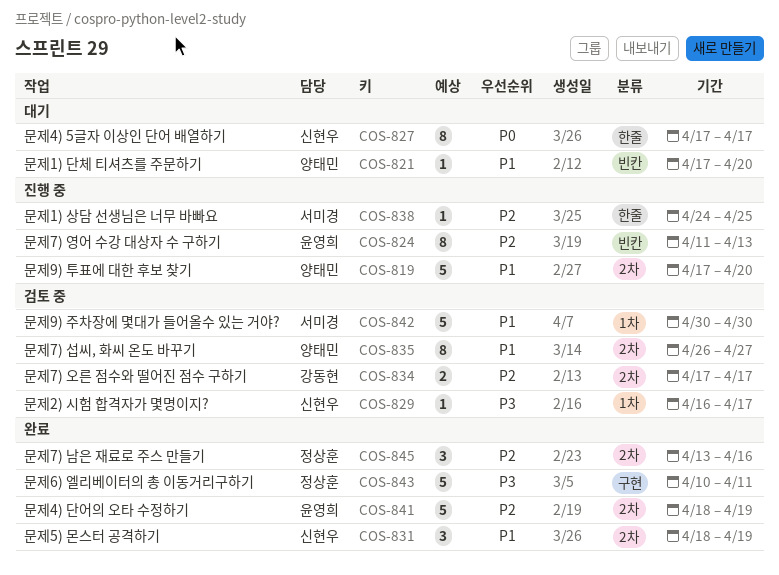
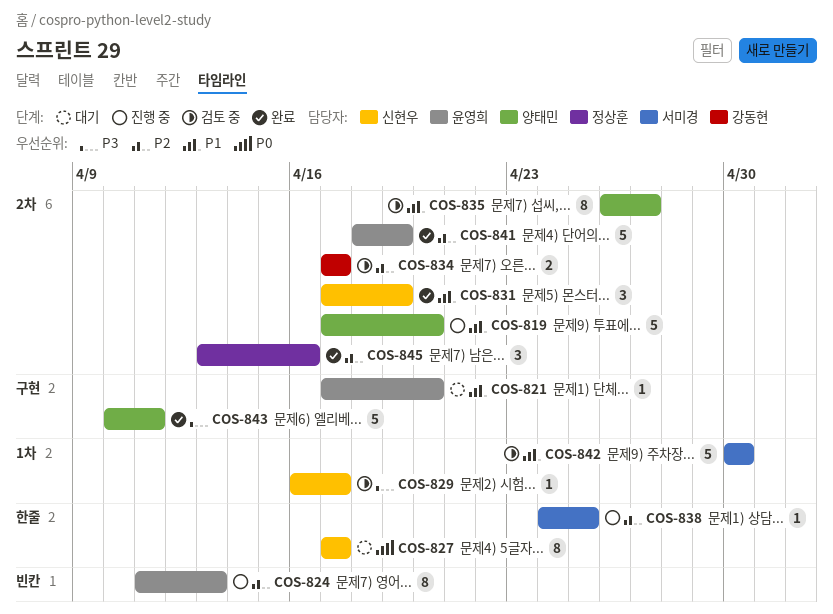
COS-821, owner: 양태민 -> 윤영희
COS-821, label: 빈칸 -> 구현
COS-831, start: Apr 18 -> Apr 17
COS-843, owner: 정상훈 -> 양태민

